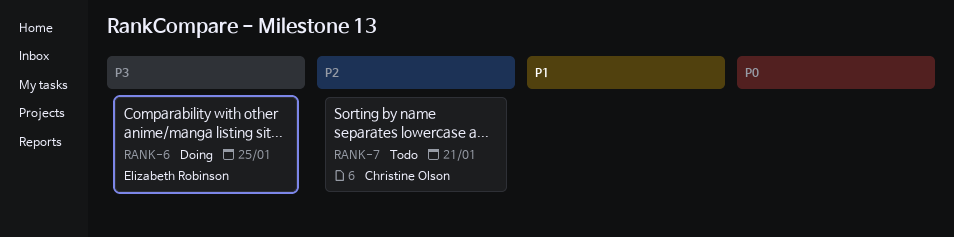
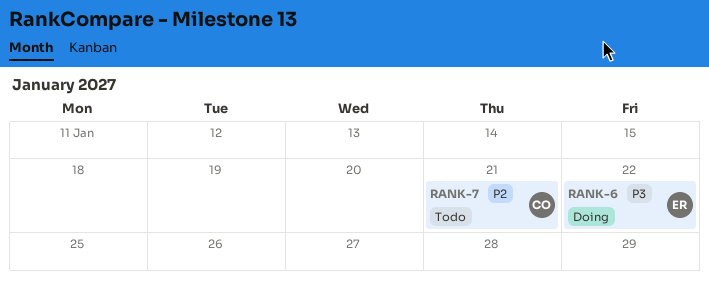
RANK-6, due: Jan 25 -> Jan 22

